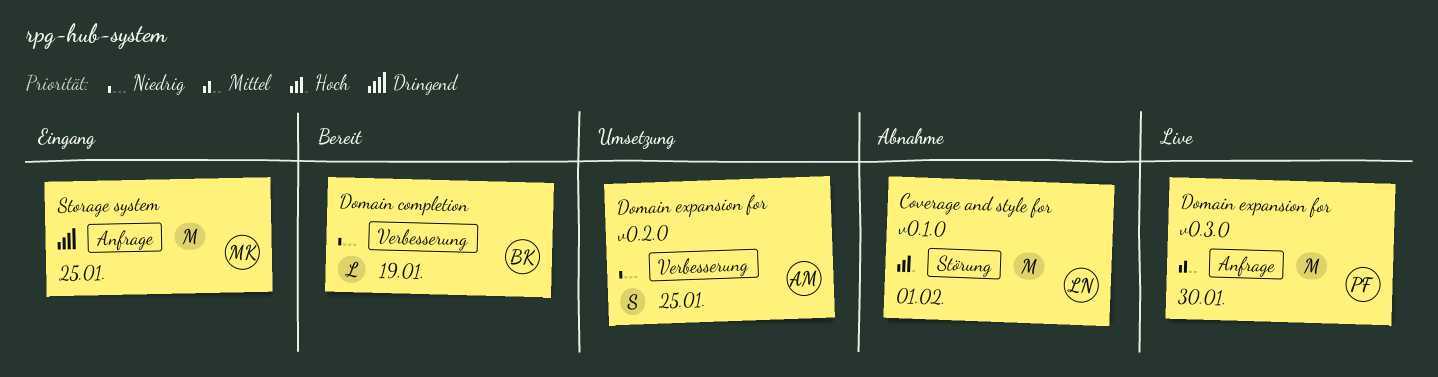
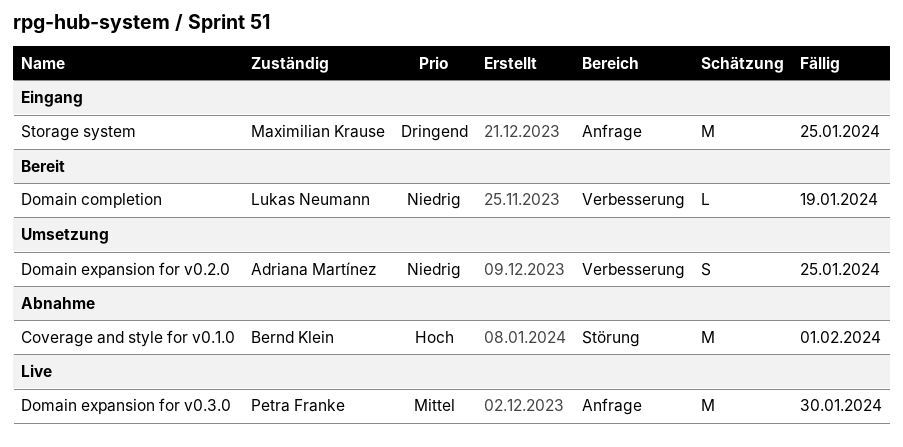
Coverage and style for v0.1.0, owner: Lukas Neumann -> Bernd Klein
Domain completion, owner: Bernd Klein -> Lukas Neumann

